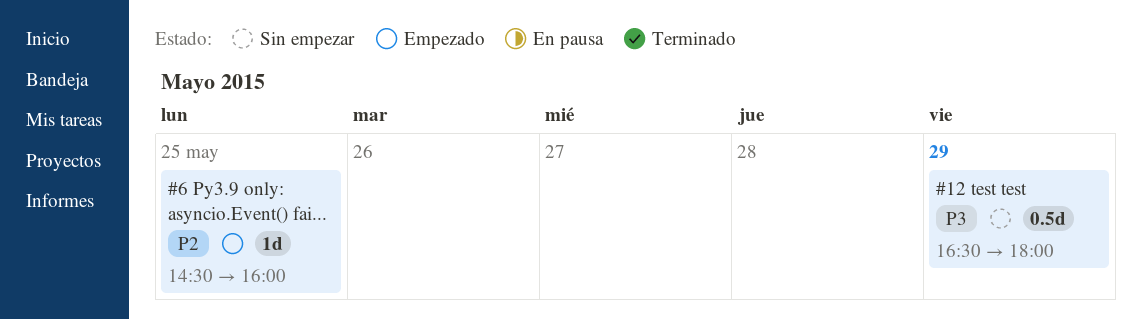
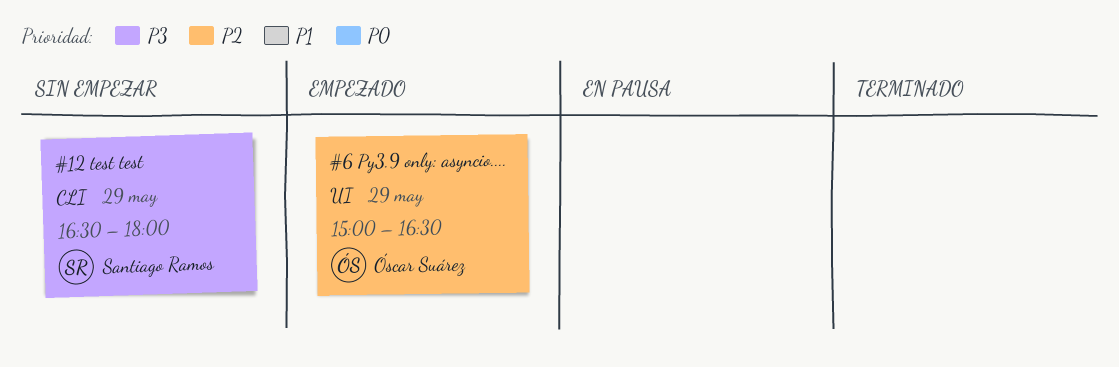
#6, day: May 25 -> May 29
#6, begins: 14:30 -> 15:00
#6, ends: 16:00 -> 16:30

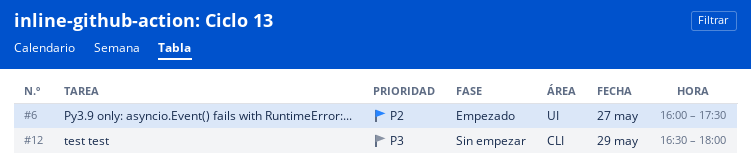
#6, day: May 29 -> May 27
#6, begins: 15:00 -> 16:00
#6, ends: 16:30 -> 17:30

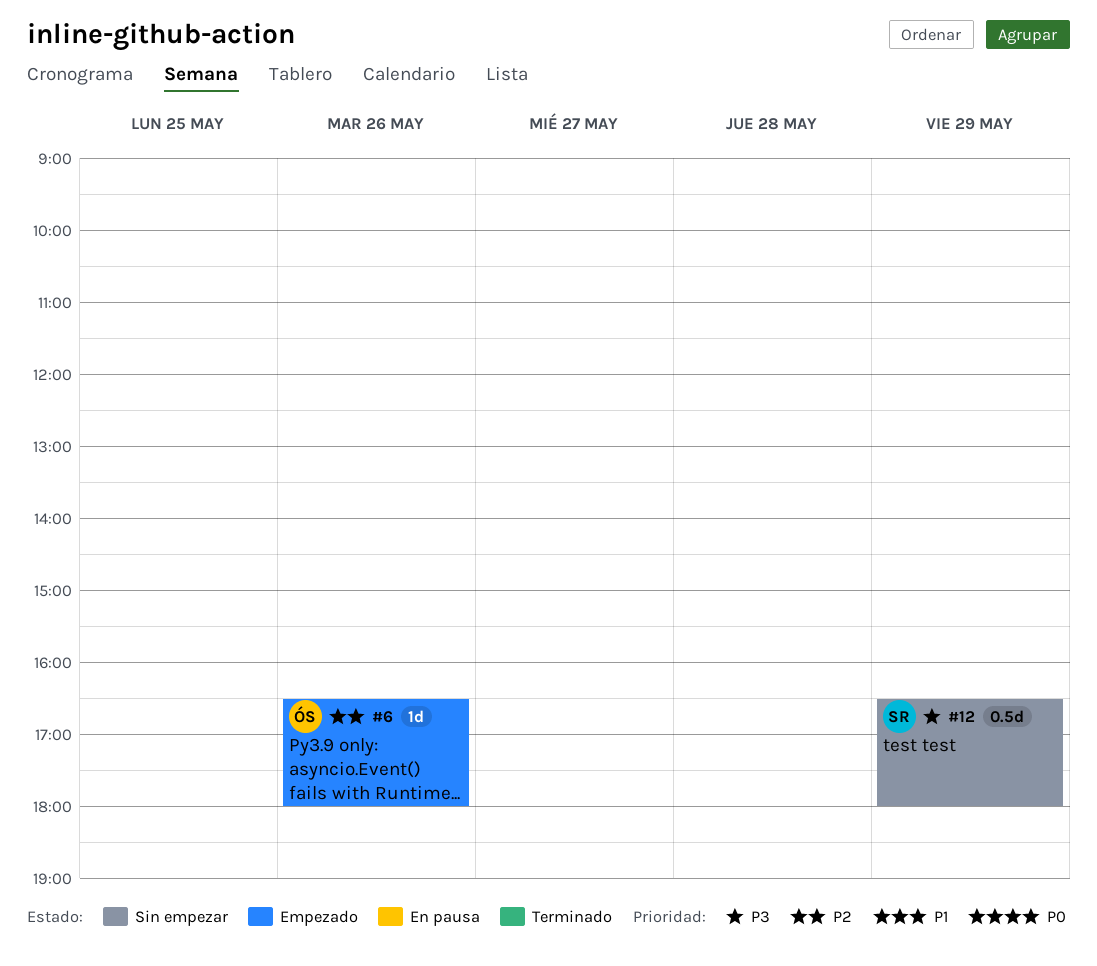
#6, day: May 27 -> May 26
#6, begins: 16:00 -> 16:30
#6, ends: 17:30 -> 18:00

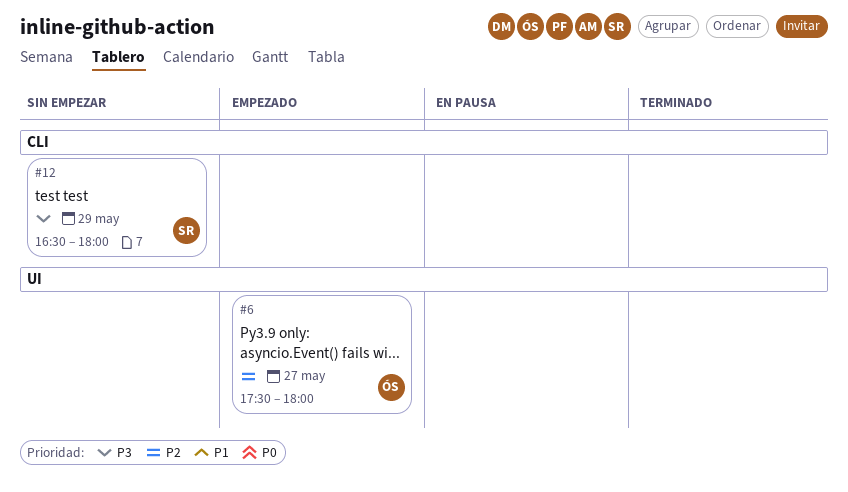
#6, day: May 26 -> May 27
#6, begins: 16:30 -> 17:30

